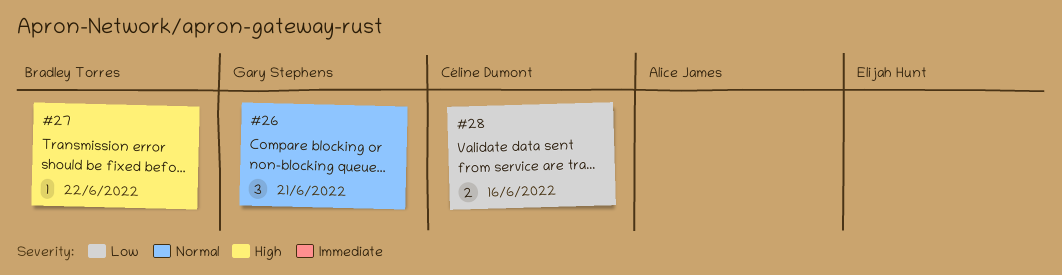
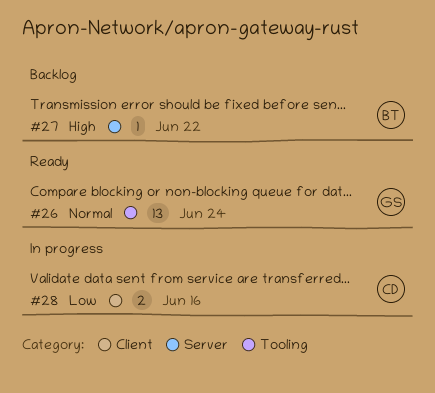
#26, estimate: 3 -> 13
#26, due: Jun 21 -> Jun 24

